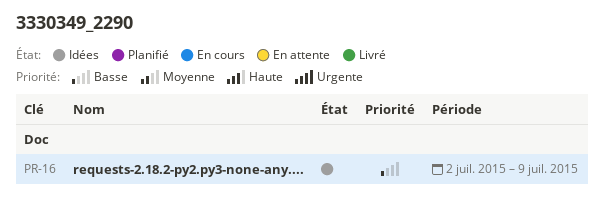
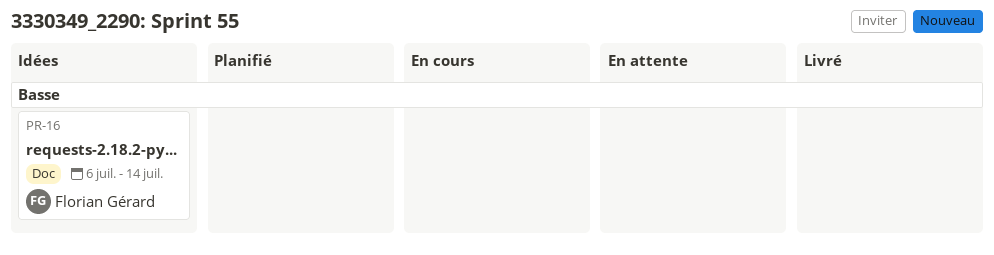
PR-16, start: Jul 2 -> Jul 6
PR-16, due: Jul 9 -> Jul 14

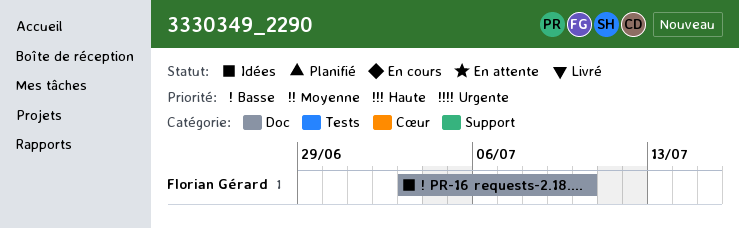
PR-16, start: Jul 6 -> Jul 3
PR-16, due: Jul 14 -> Jul 10

